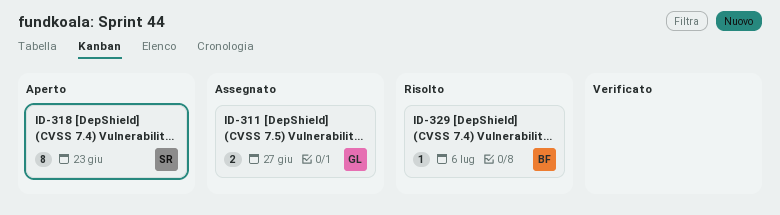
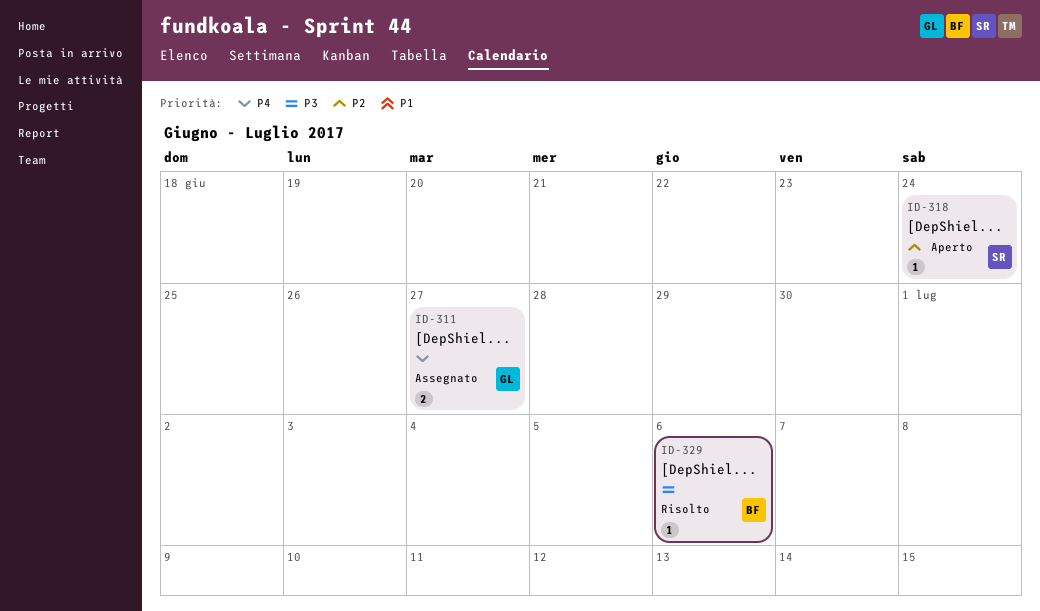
ID-318, estimate: 8 -> 1
ID-318, due: Jun 23 -> Jun 24

